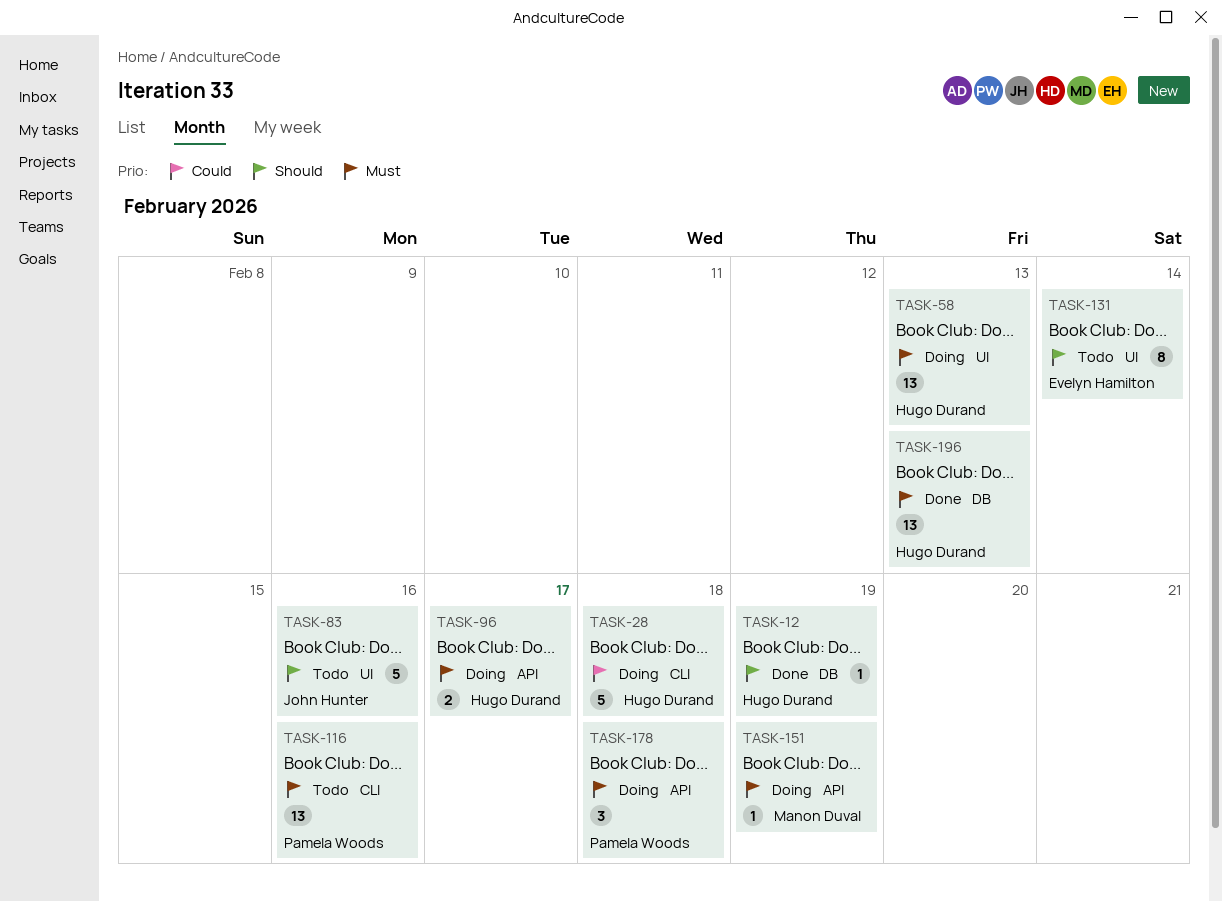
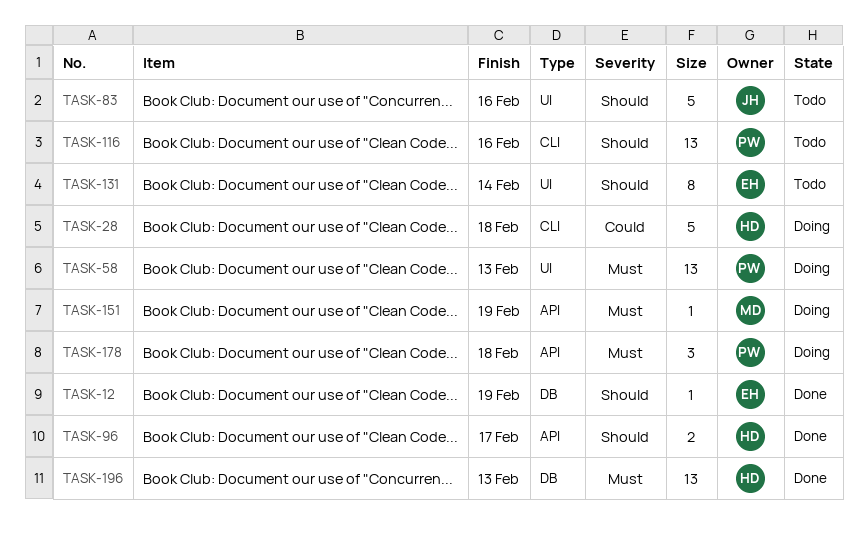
TASK-12, owner: Hugo Durand -> Evelyn Hamilton
TASK-58, owner: Hugo Durand -> Pamela Woods
TASK-96, status: Doing -> Done
TASK-96, priority: Must -> Should
TASK-116, priority: Must -> Should

